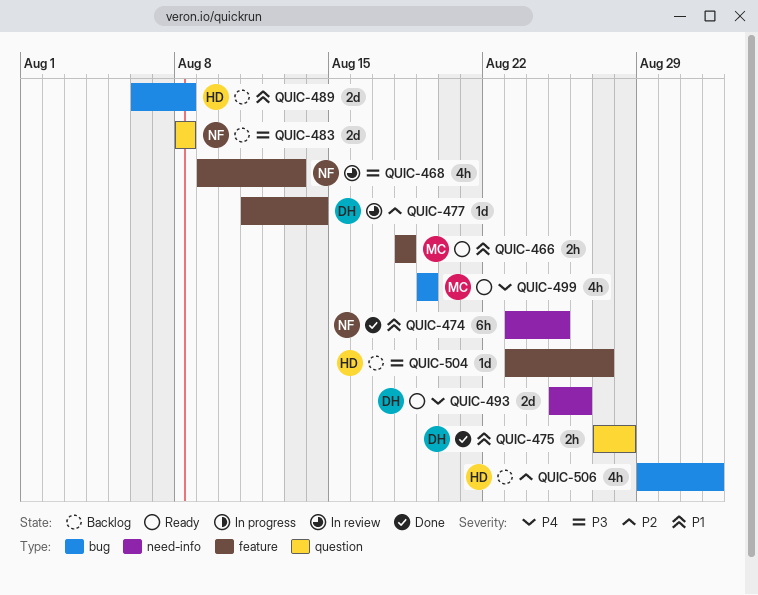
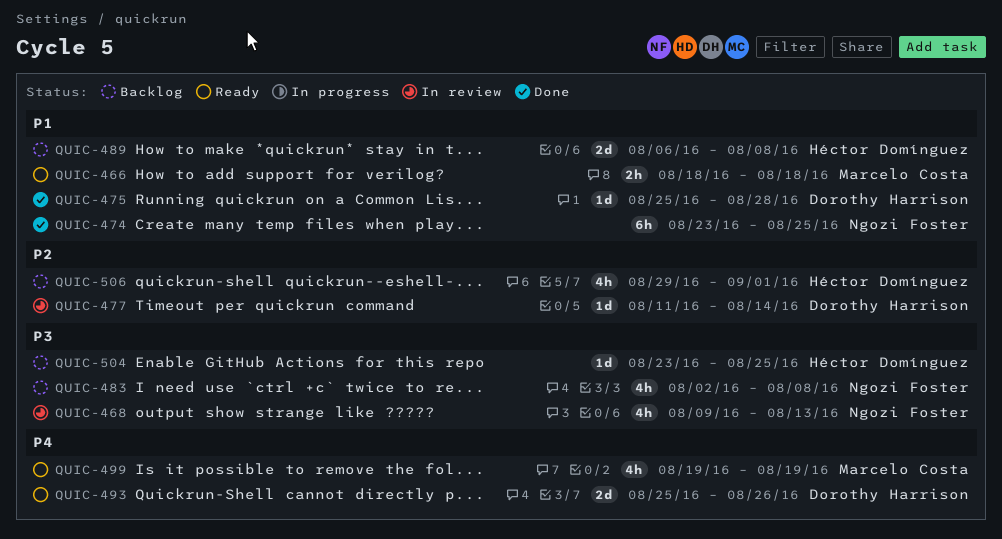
QUIC-475, estimate: 2h -> 1d
QUIC-475, start: Aug 27 -> Aug 25
QUIC-483, estimate: 2d -> 4h
QUIC-483, start: Aug 8 -> Aug 2
QUIC-504, due: Aug 27 -> Aug 25

